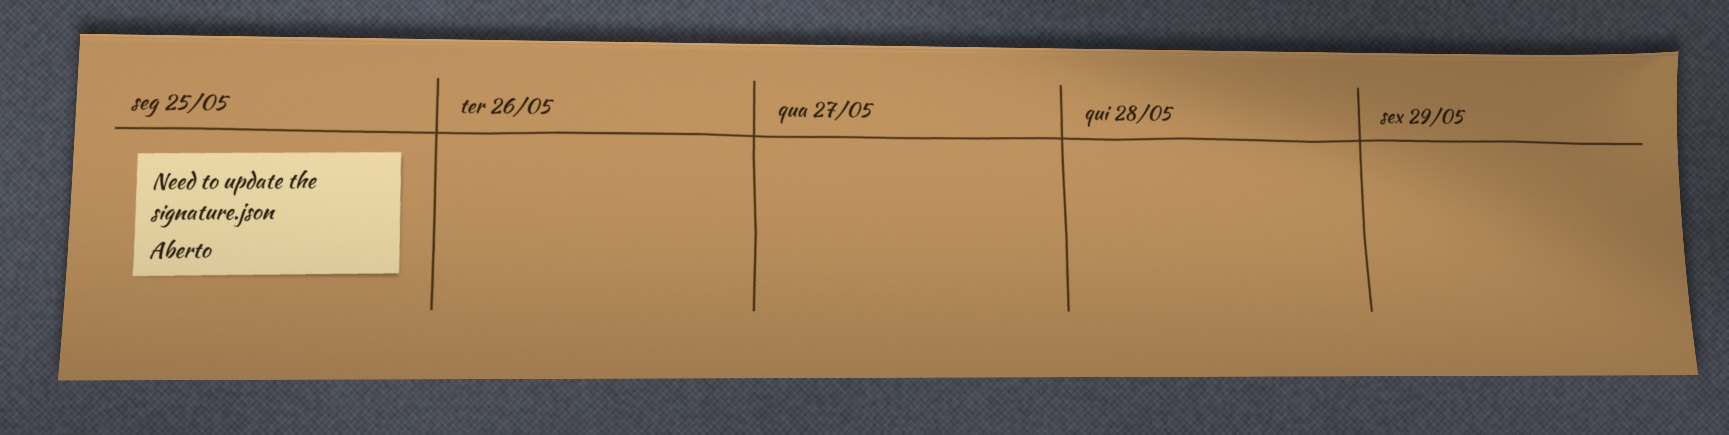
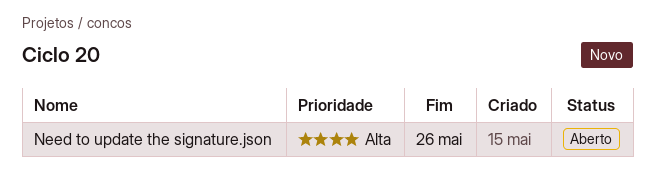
Need to update the signature.json, due: May 25 -> May 26

